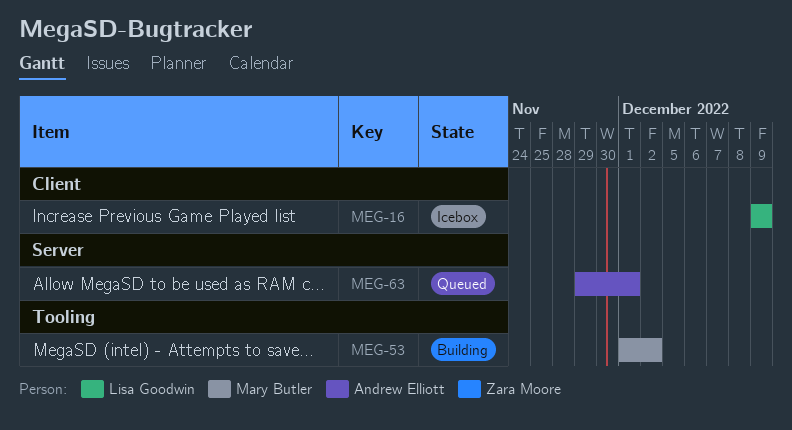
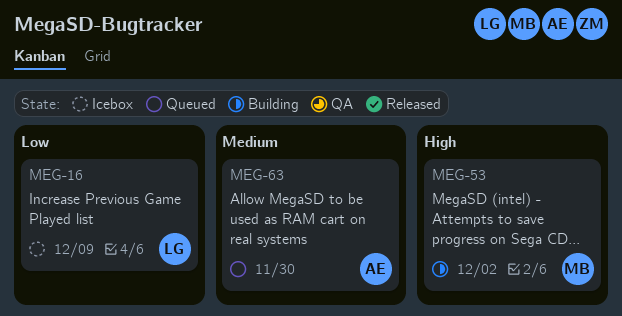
MEG-63, due: Dec 1 -> Nov 30

